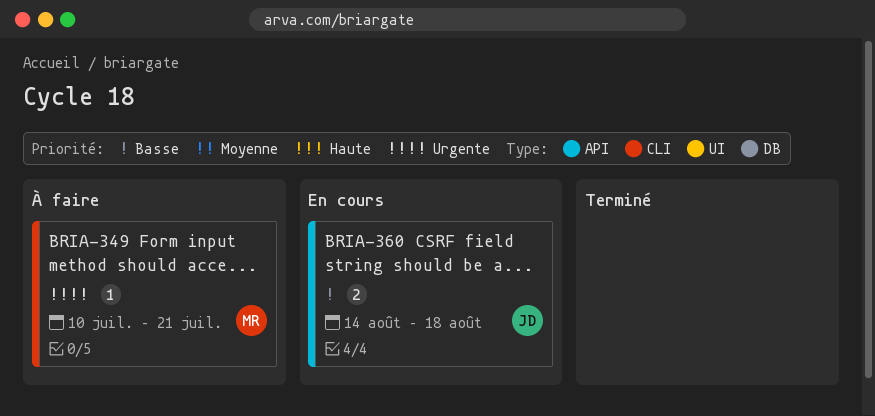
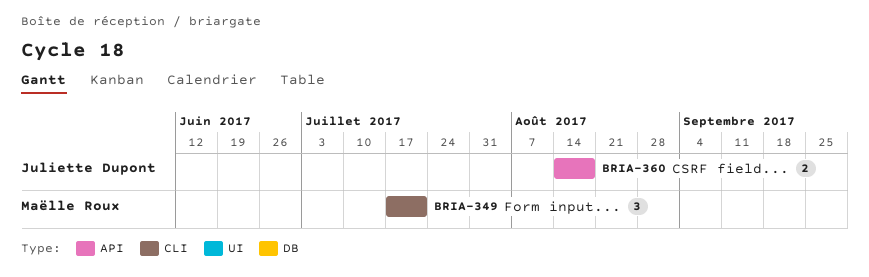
BRIA-349, estimate: 1 -> 3
BRIA-349, start: Jul 10 -> Jul 17

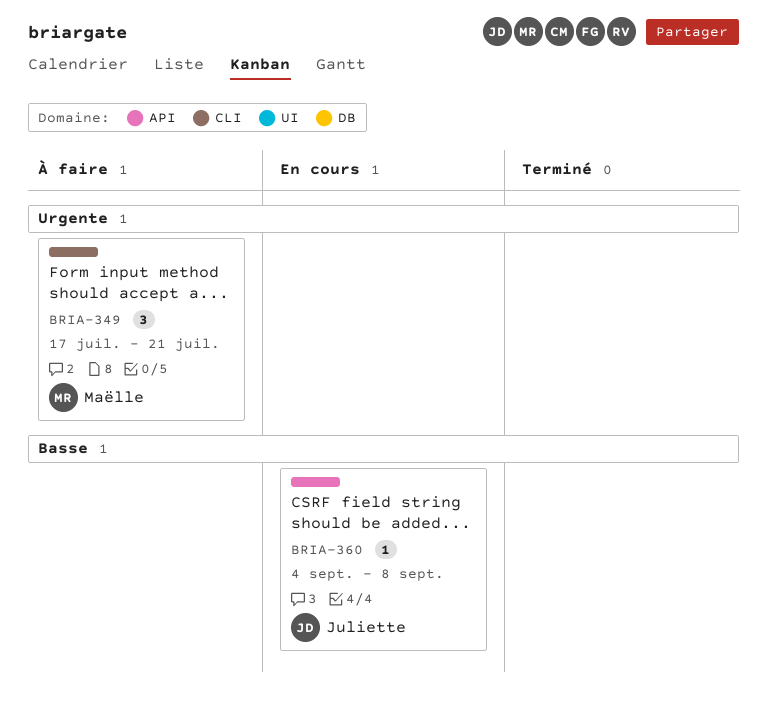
BRIA-360, estimate: 2 -> 1
BRIA-360, start: Aug 14 -> Sep 4
BRIA-360, due: Aug 18 -> Sep 8

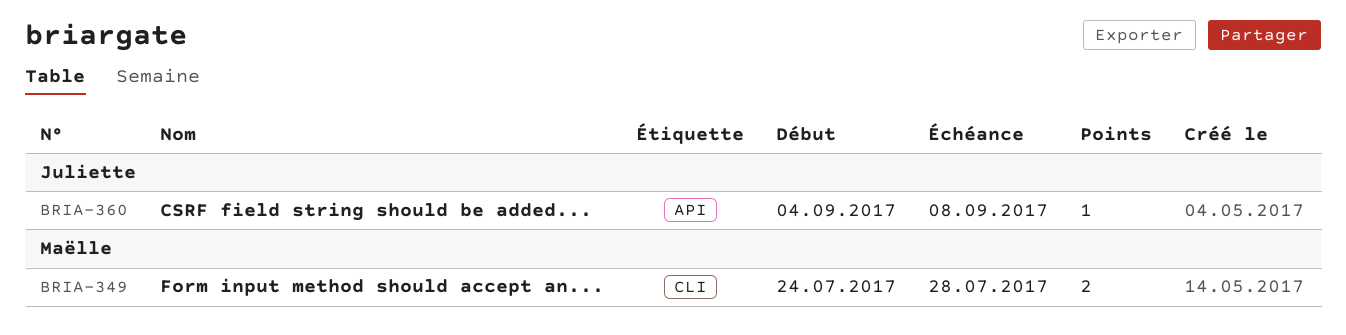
BRIA-349, estimate: 3 -> 2
BRIA-349, start: Jul 17 -> Jul 24
BRIA-349, due: Jul 21 -> Jul 28

